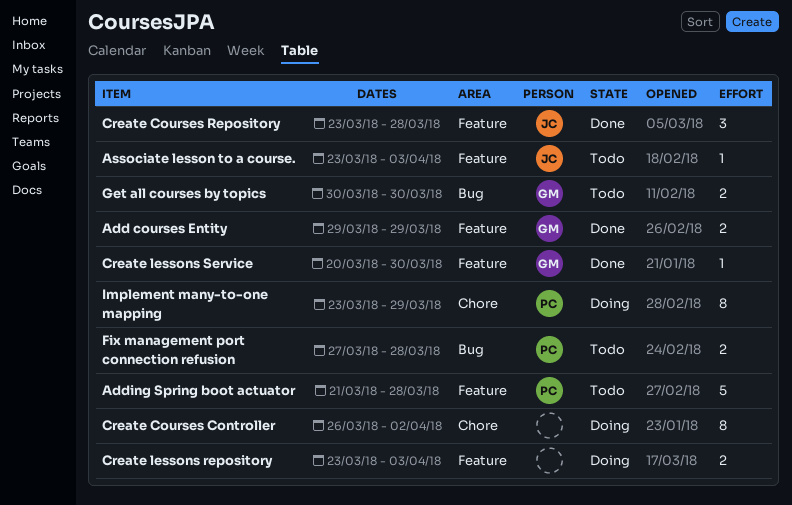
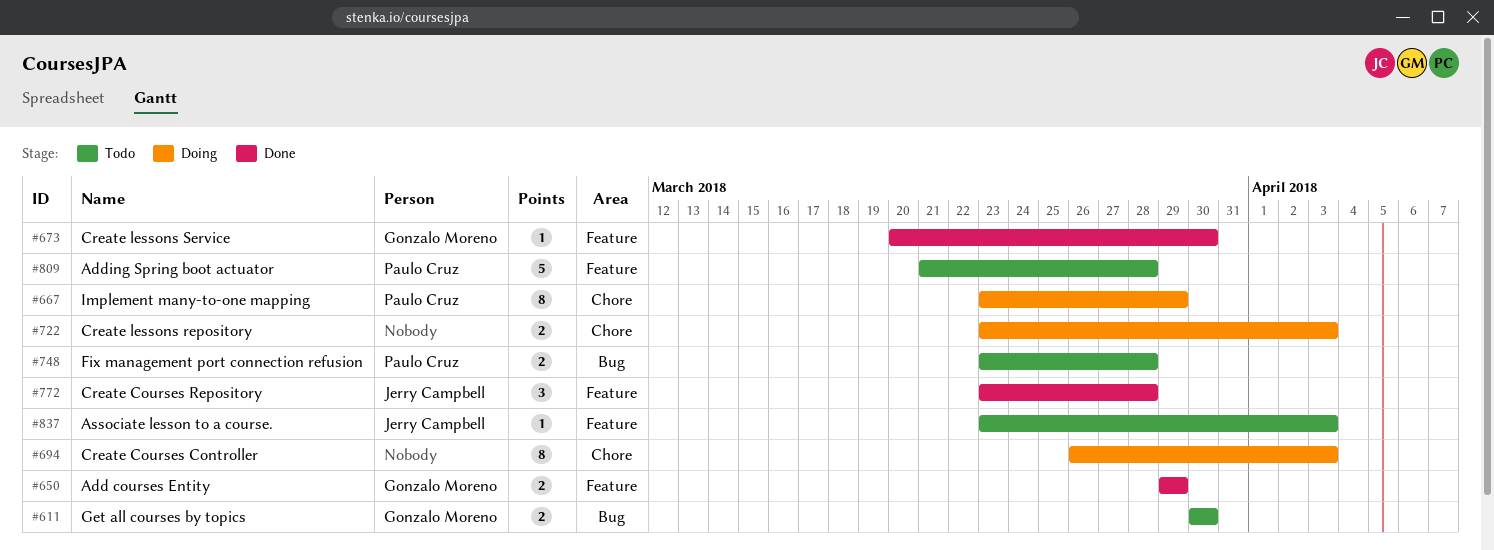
Create Courses Controller, due: Apr 2 -> Apr 3
Create lessons repository, label: Feature -> Chore
Fix management port connection refusion, start: Mar 27 -> Mar 23

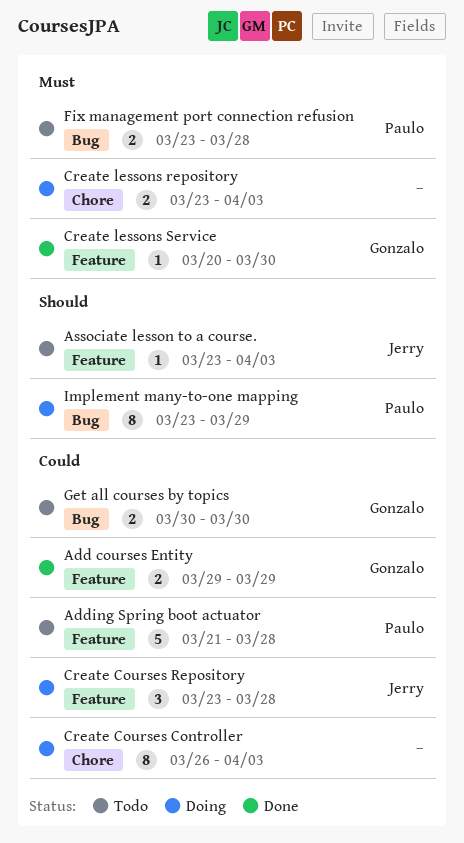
Create Courses Repository, status: Done -> Doing
Implement many-to-one mapping, label: Chore -> Bug

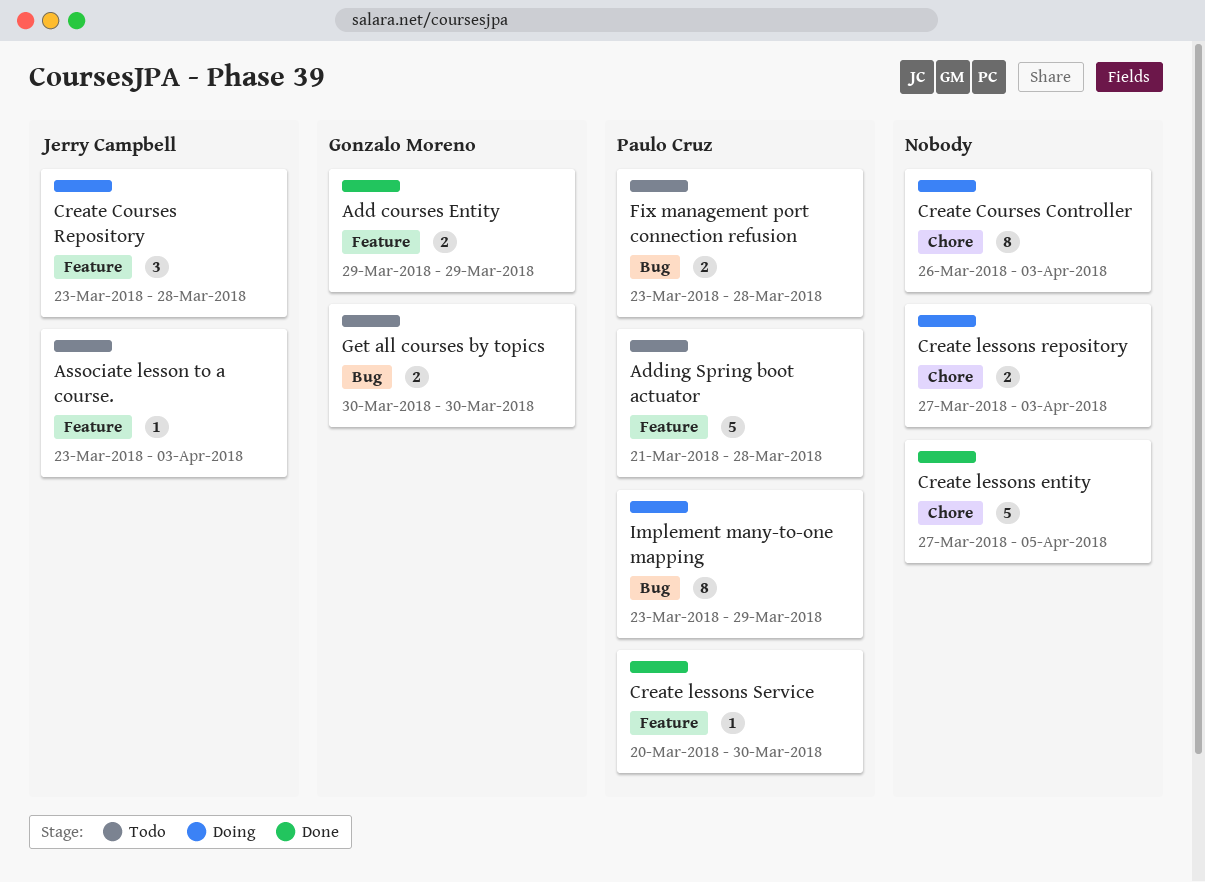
Create lessons entity: none -> present
Create lessons repository, start: Mar 23 -> Mar 27
Create lessons Service, owner: Gonzalo Moreno -> Paulo Cruz

